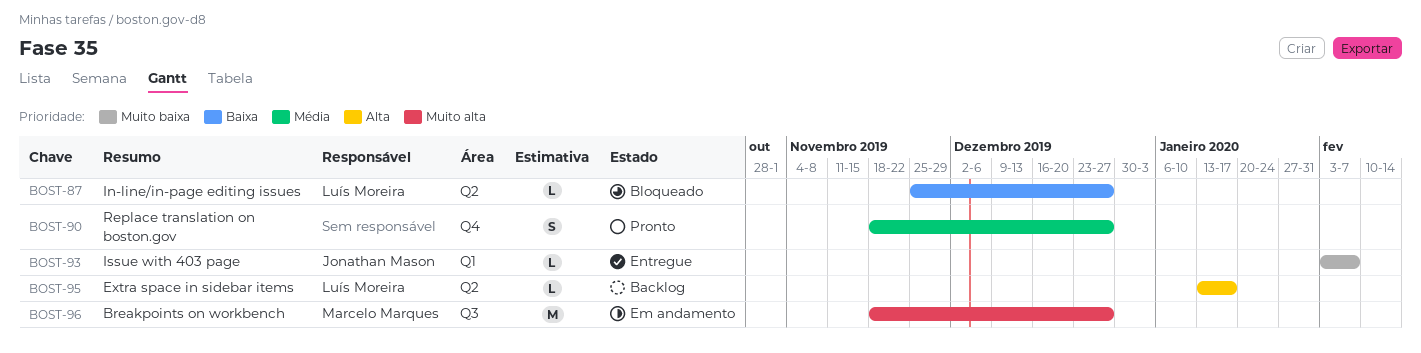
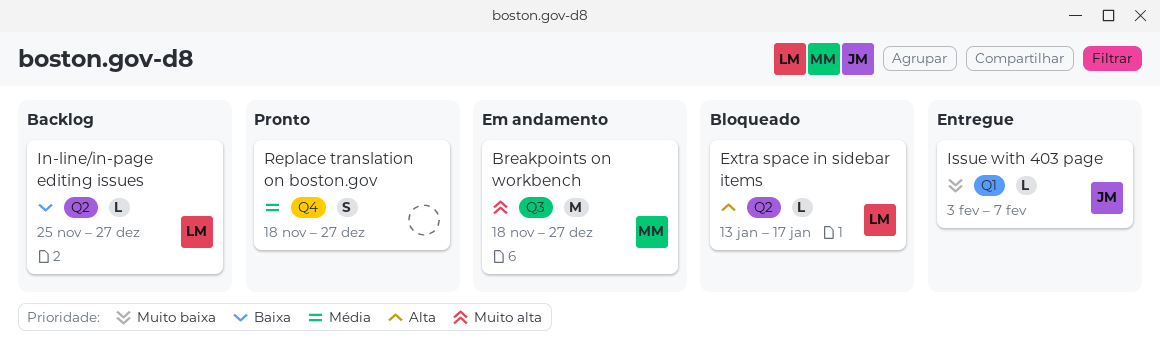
Extra space in sidebar items, status: Backlog -> Bloqueado
In-line/in-page editing issues, status: Bloqueado -> Backlog

